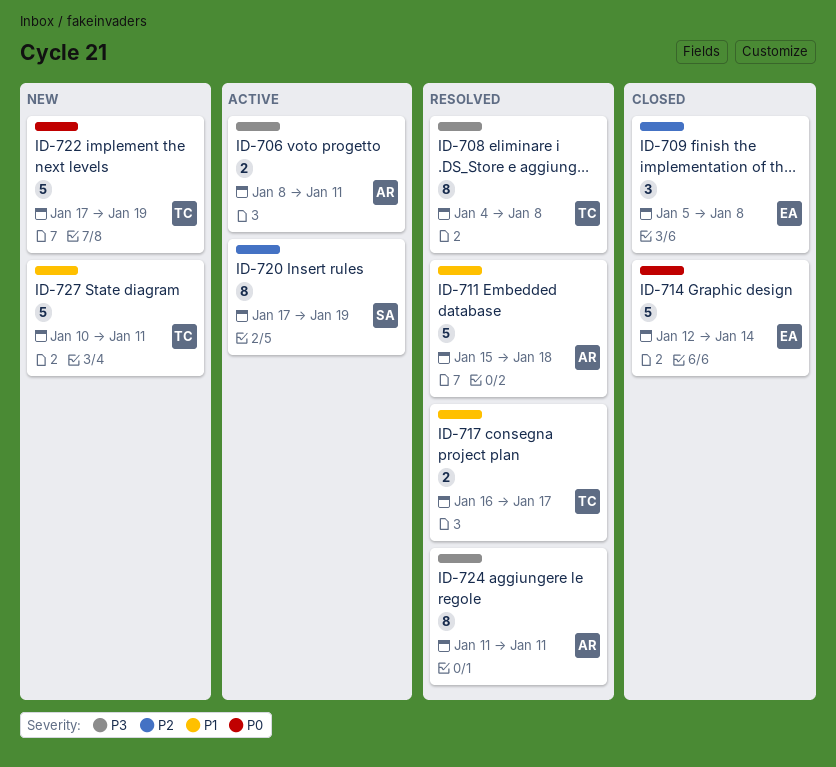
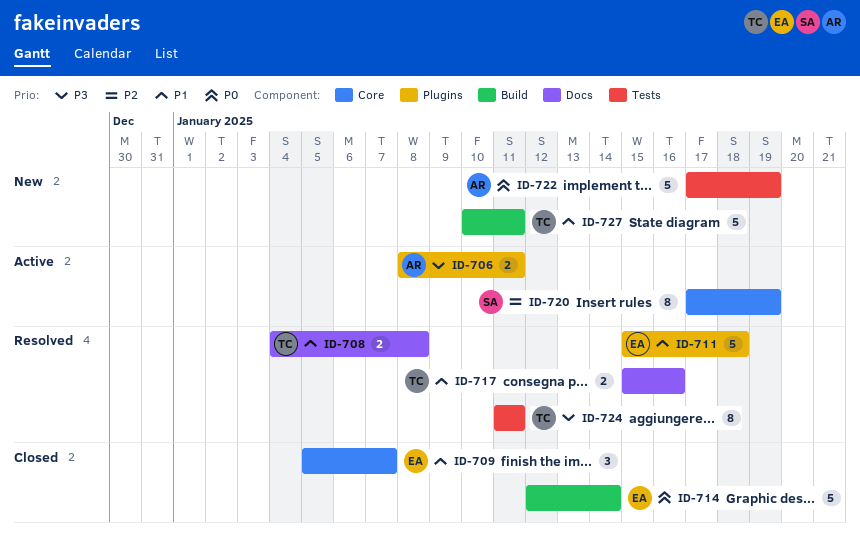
ID-708, priority: P3 -> P1
ID-708, estimate: 8 -> 2
ID-709, priority: P2 -> P1
ID-709, due: Jan 8 -> Jan 7
ID-711, owner: AR -> EA
ID-717, start: Jan 16 -> Jan 15
ID-717, due: Jan 17 -> Jan 16
ID-722, owner: TC -> AR
ID-724, owner: AR -> TC

